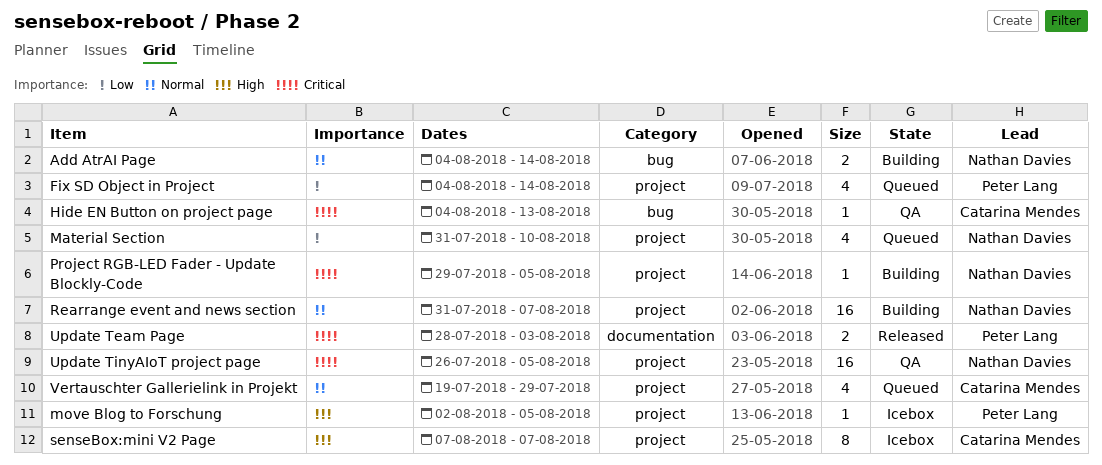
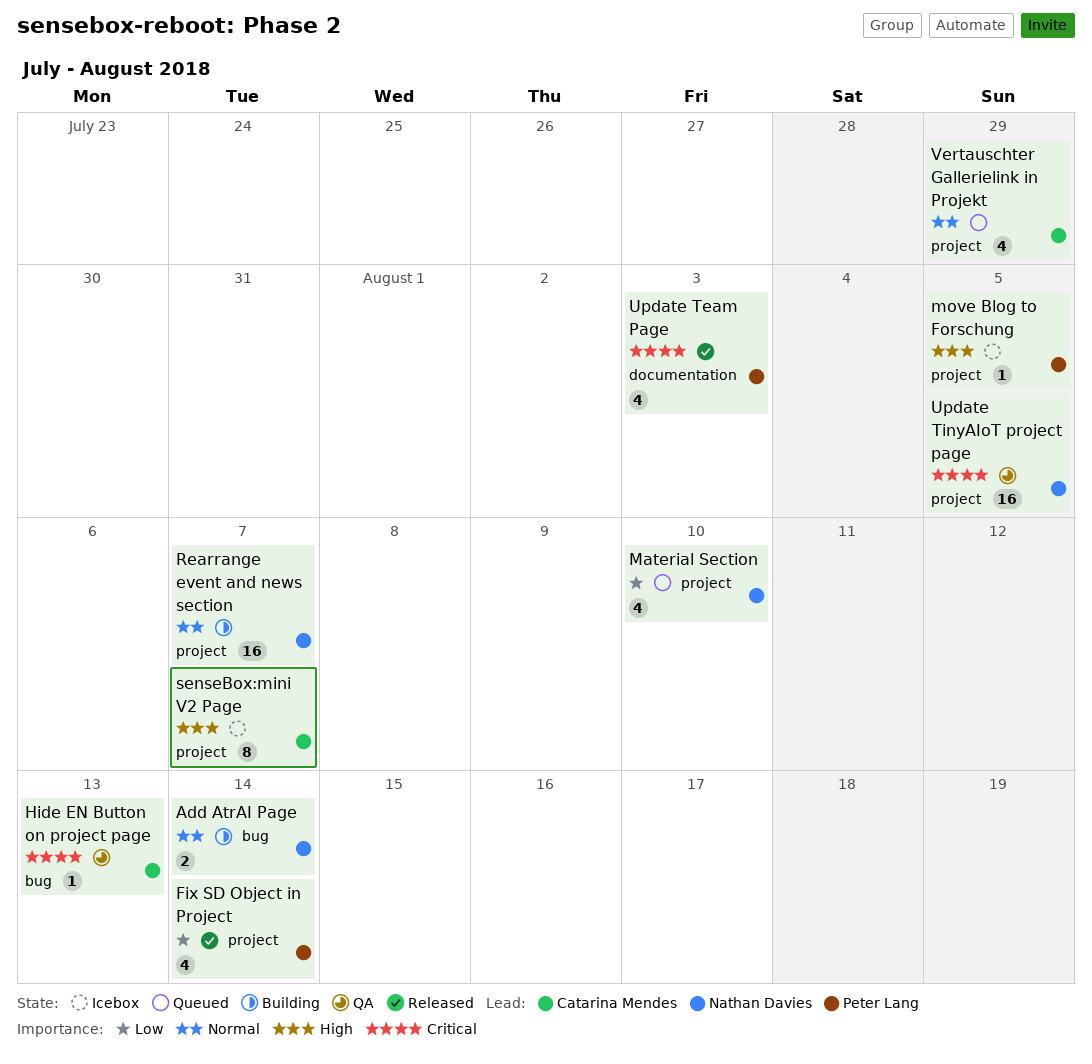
Fix SD Object in Project, status: Queued -> Released
Project RGB-LED Fader - Update Blockly-Code: present -> none
Update Team Page, estimate: 2 -> 4

